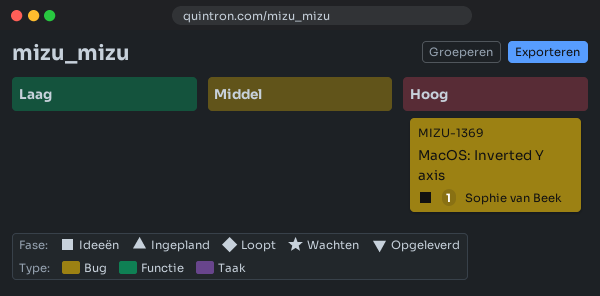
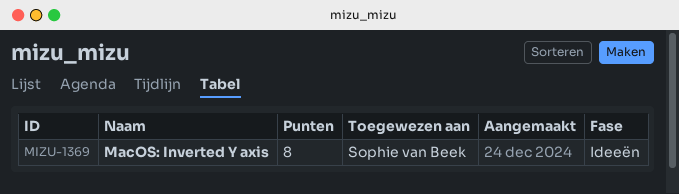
MIZU-1369, estimate: 1 -> 8

